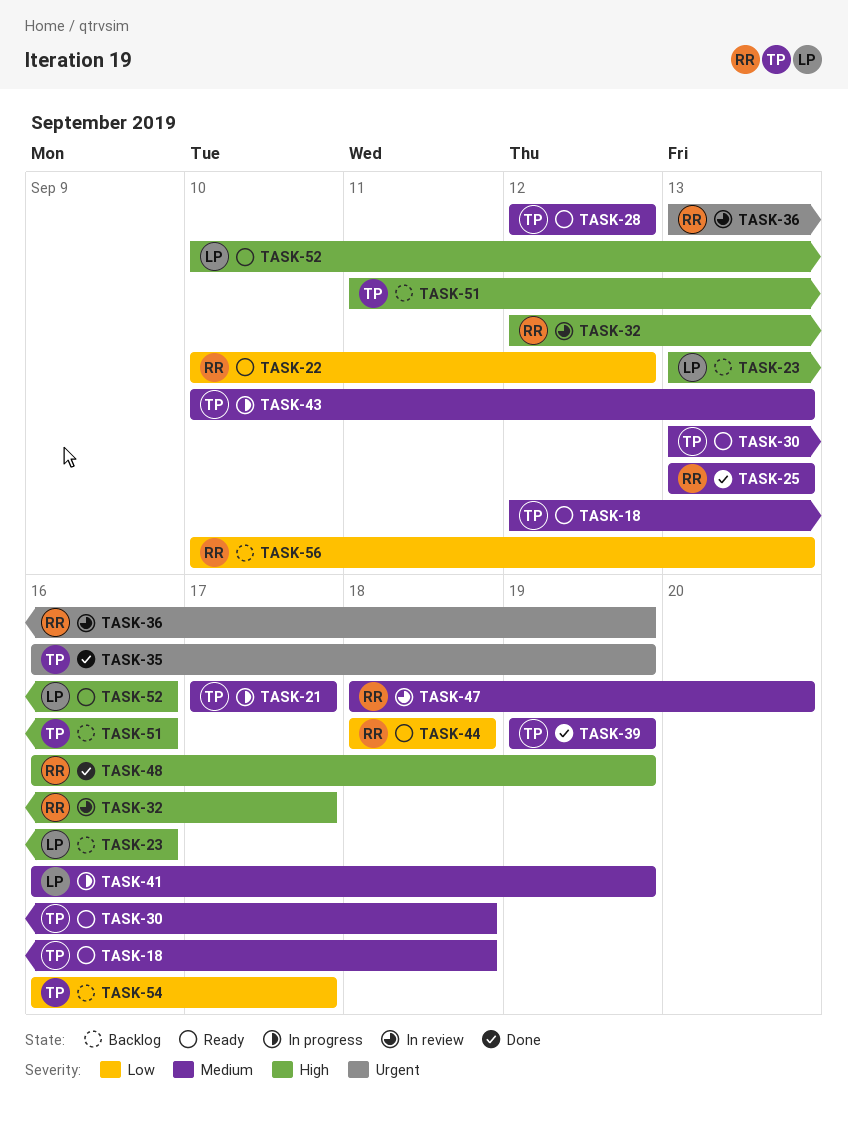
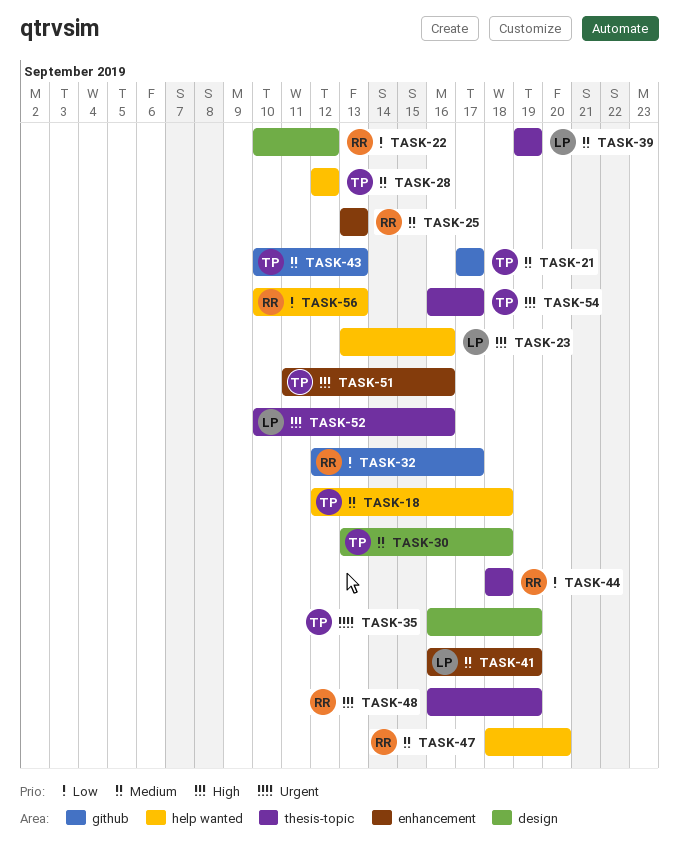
TASK-32, priority: High -> Low
TASK-36: present -> none
TASK-39, owner: TP -> LP
TASK-54, priority: Low -> High

